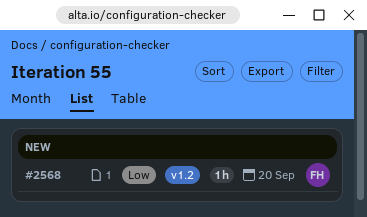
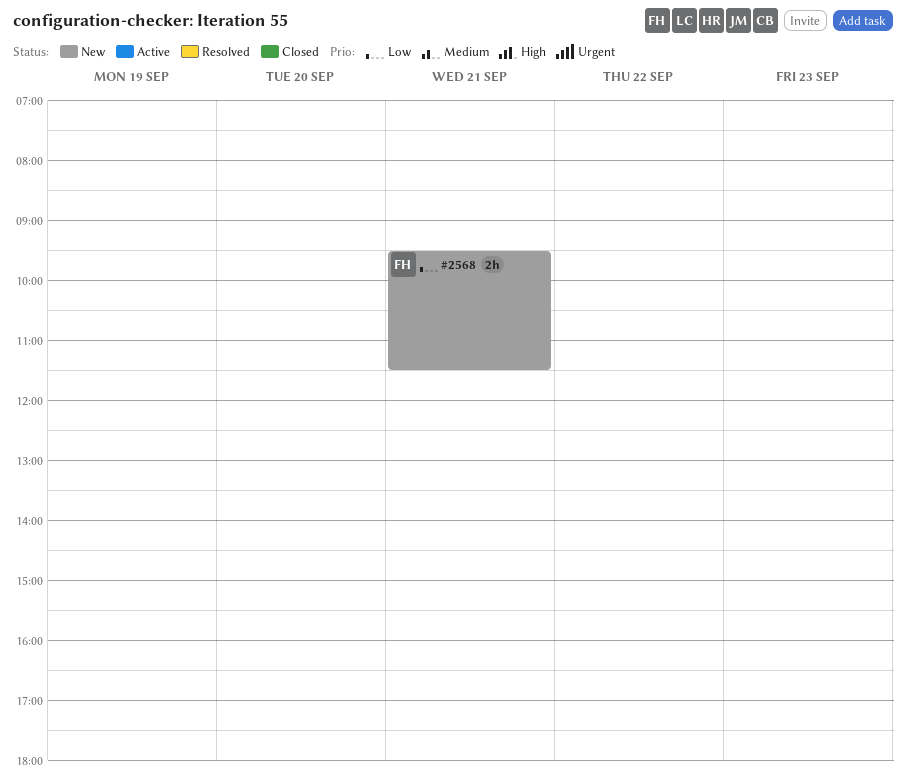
#2568, estimate: 1h -> 2h
#2568, day: Sep 20 -> Sep 21

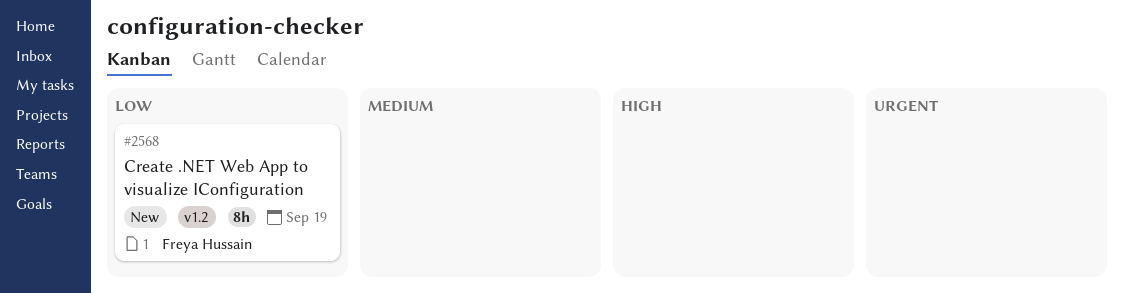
#2568, estimate: 2h -> 8h
#2568, day: Sep 21 -> Sep 19

